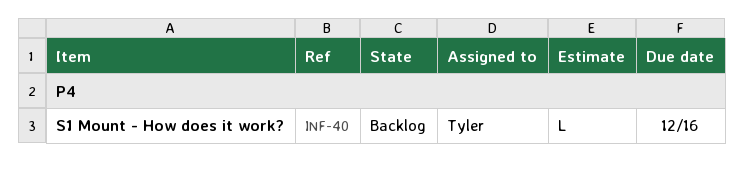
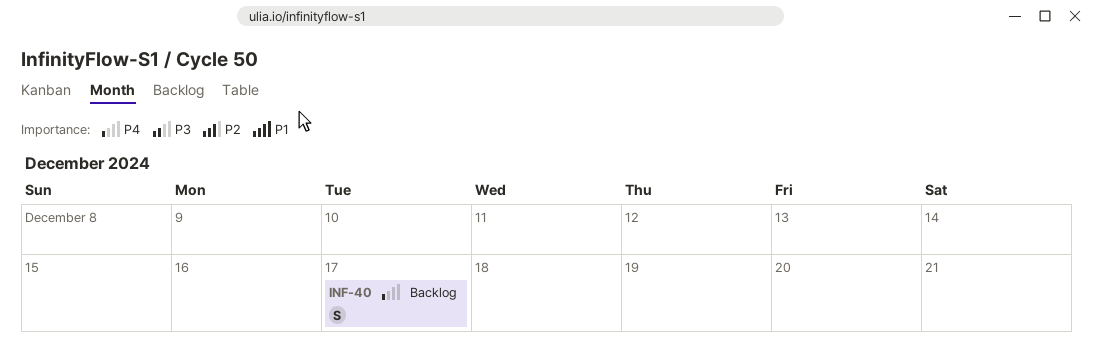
INF-40, estimate: L -> S
INF-40, due: Dec 16 -> Dec 17

